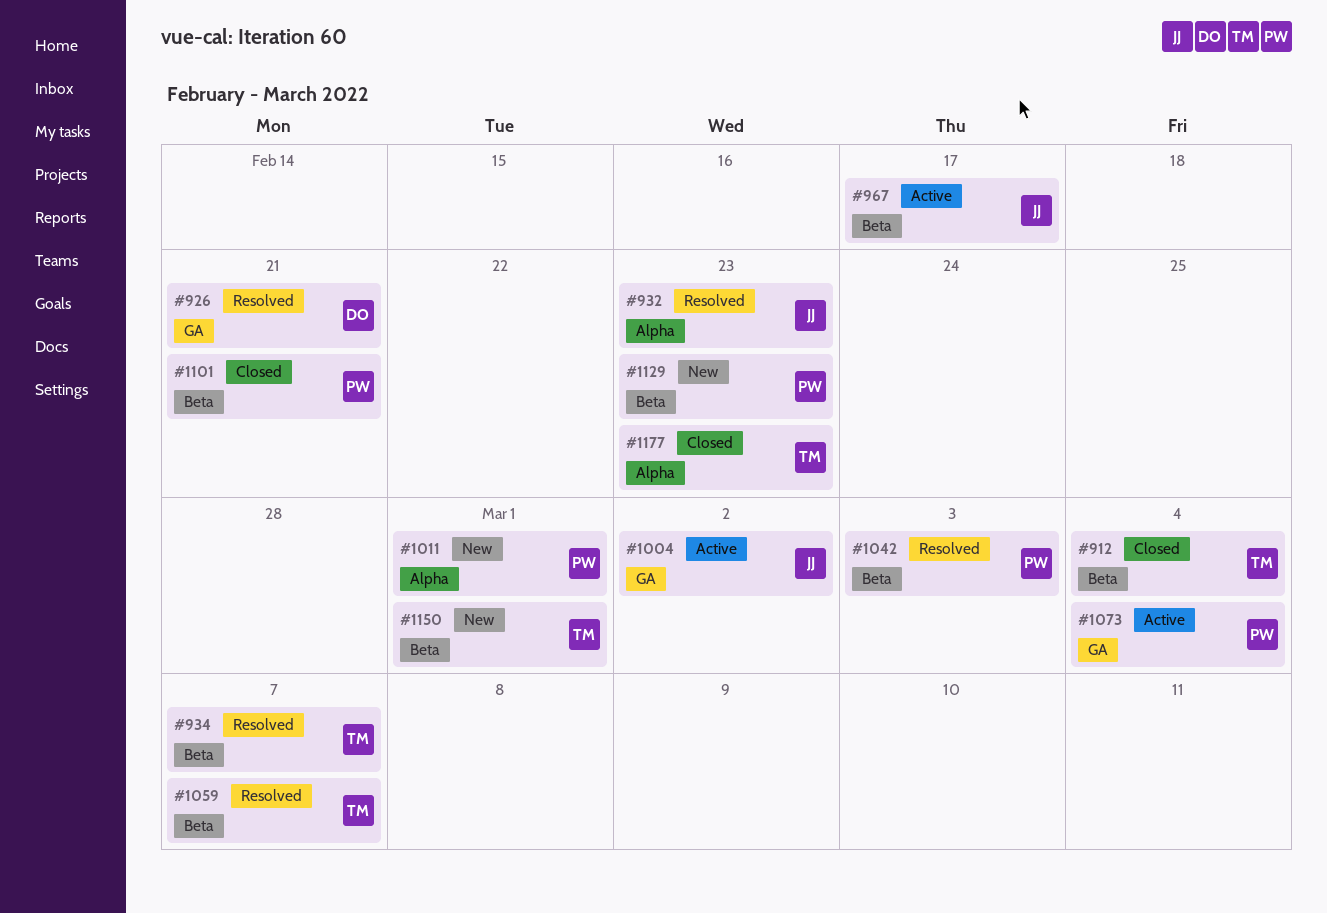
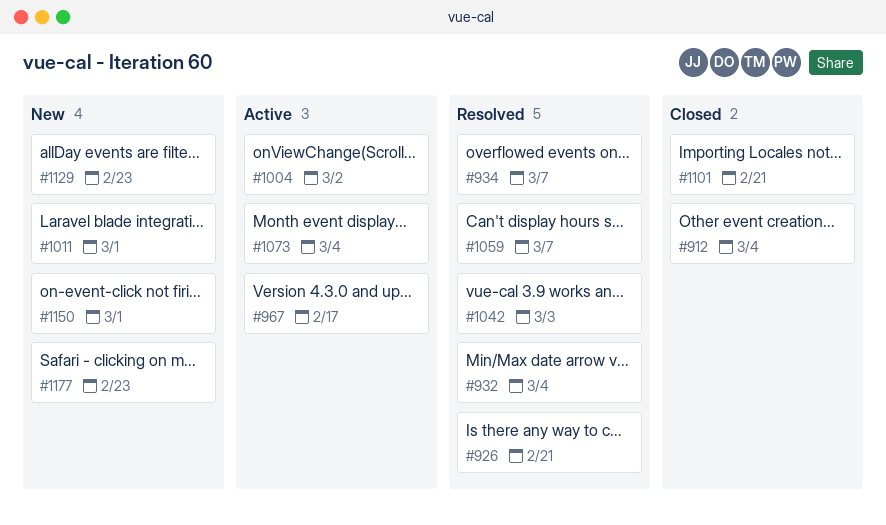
#932, due: Feb 23 -> Mar 4
#1177, status: Closed -> New

